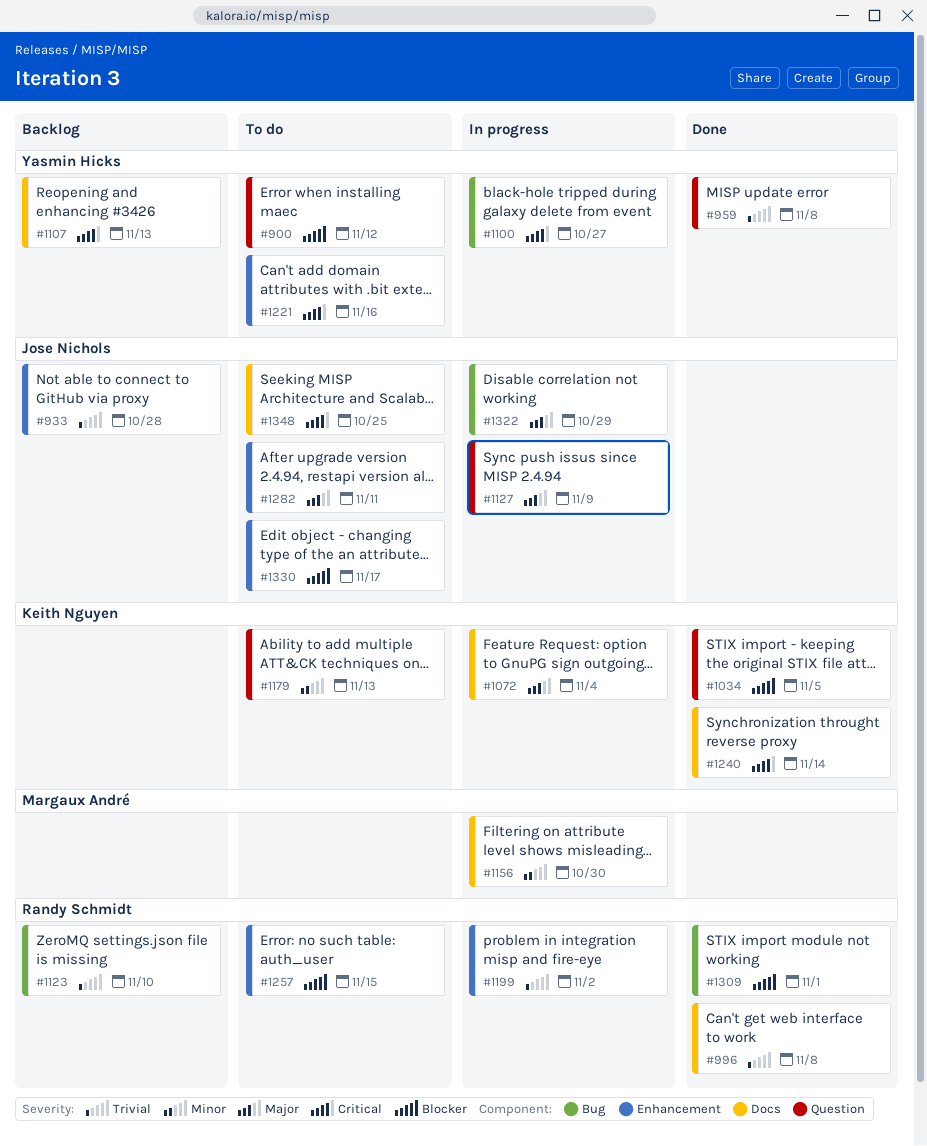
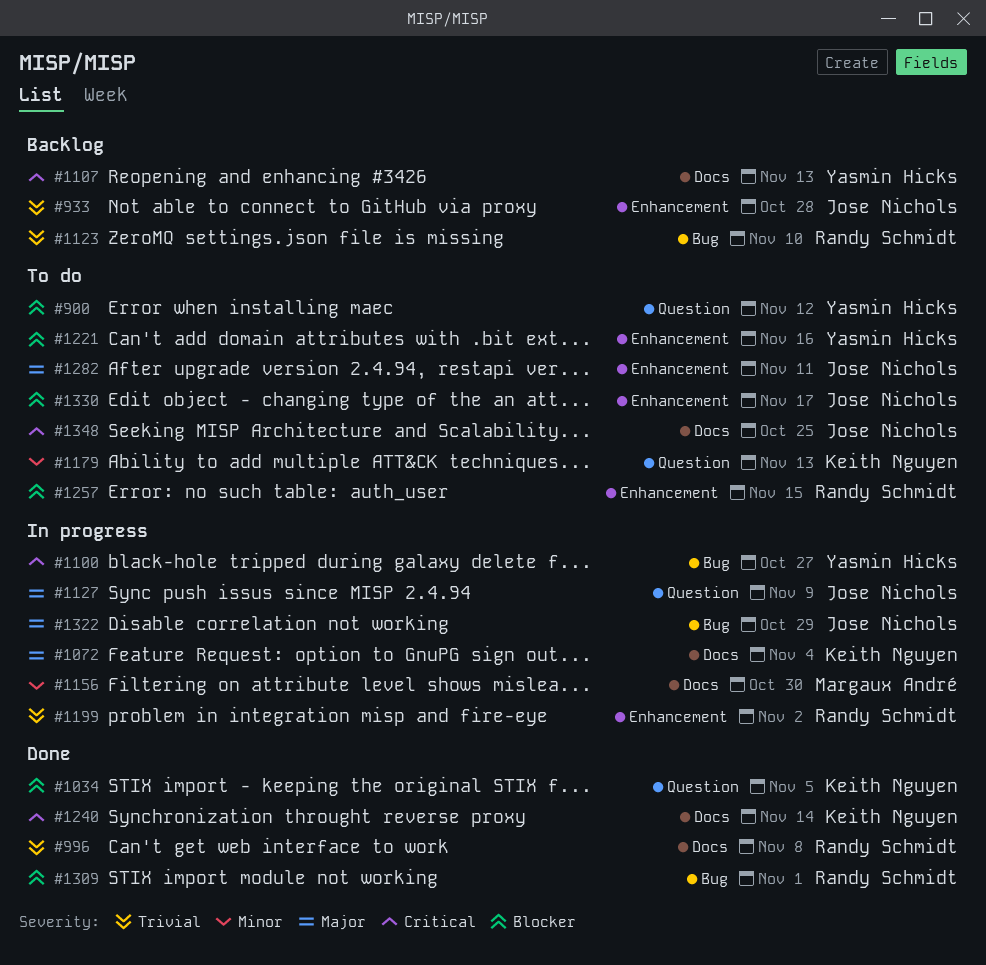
#959: present -> none
#1221, priority: Critical -> Blocker

